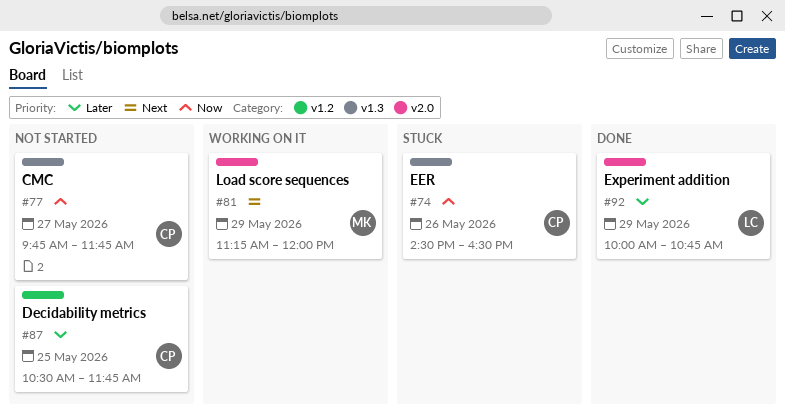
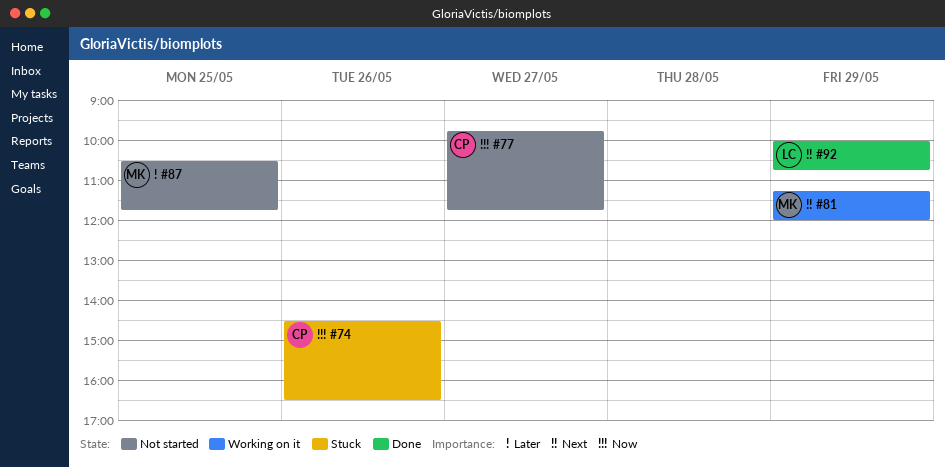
#87, owner: CP -> MK
#92, priority: Later -> Next

